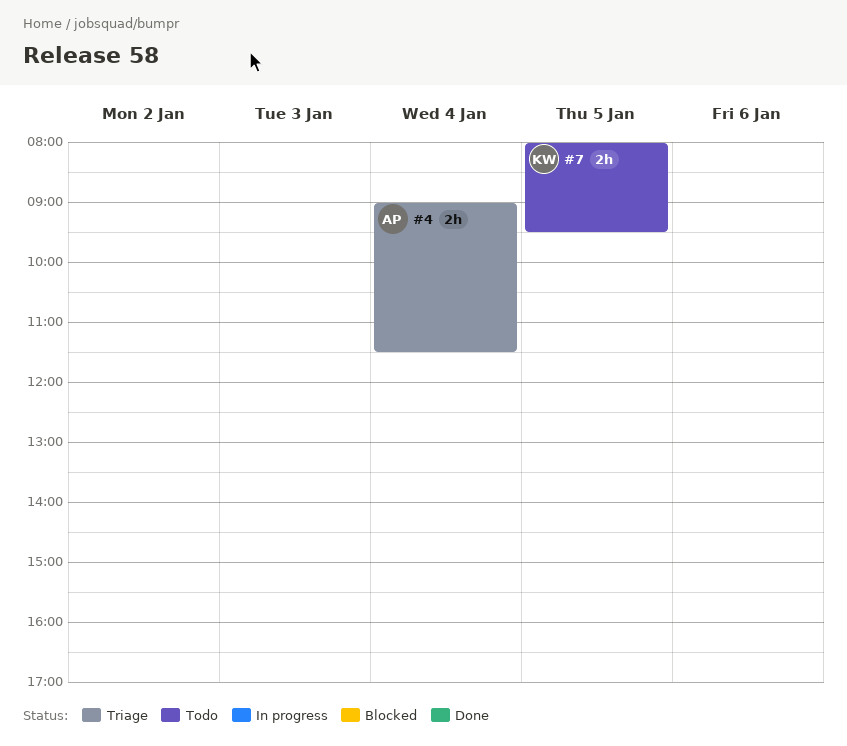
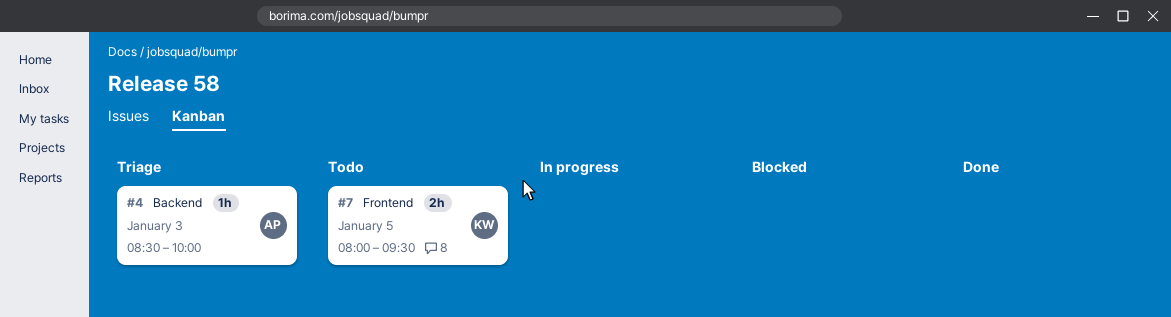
#4, estimate: 2h -> 1h
#4, day: Jan 4 -> Jan 3
#4, begins: 09:00 -> 08:30
#4, ends: 11:30 -> 10:00

